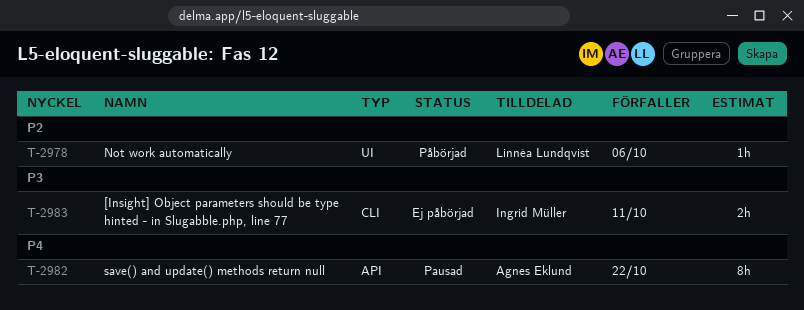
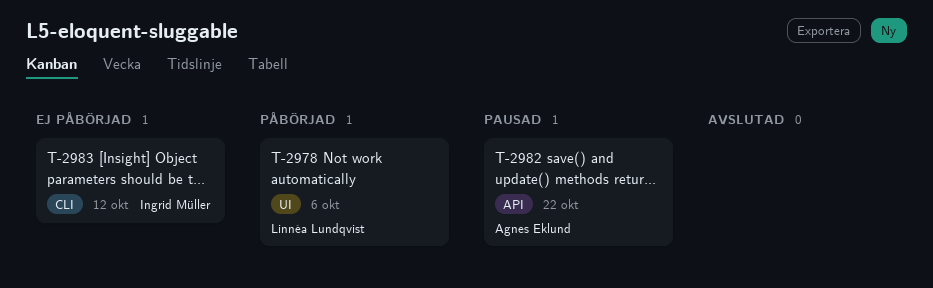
T-2983, due: Oct 11 -> Oct 12

